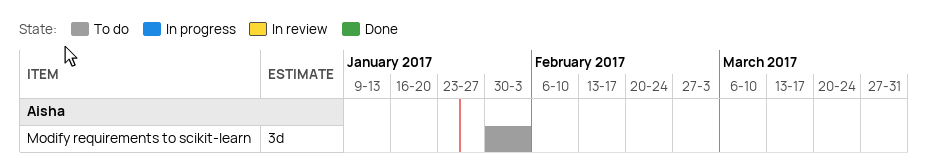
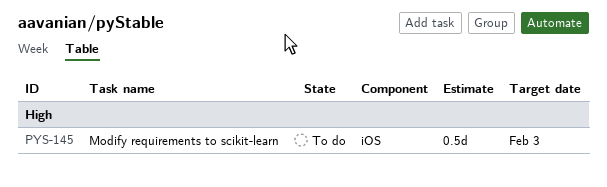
Modify requirements to scikit-learn, estimate: 3d -> 0.5d

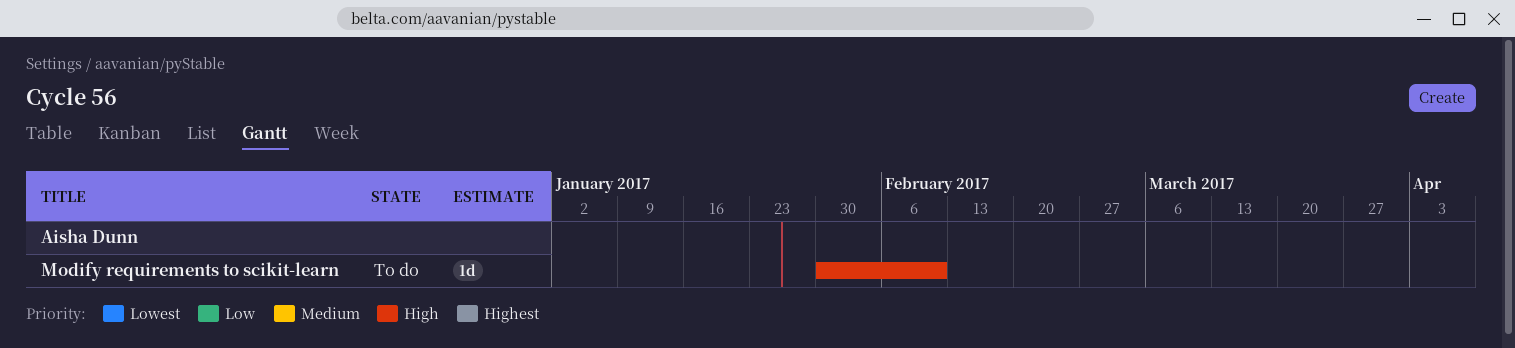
Modify requirements to scikit-learn, estimate: 0.5d -> 1d
Modify requirements to scikit-learn, due: Feb 3 -> Feb 10

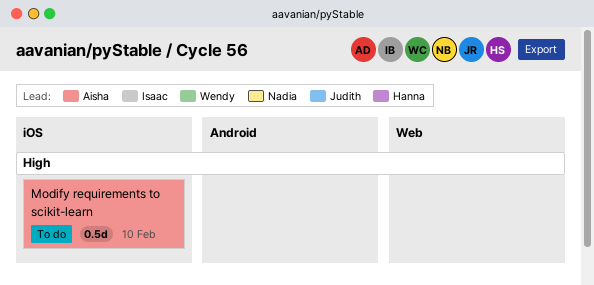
Modify requirements to scikit-learn, estimate: 1d -> 0.5d

